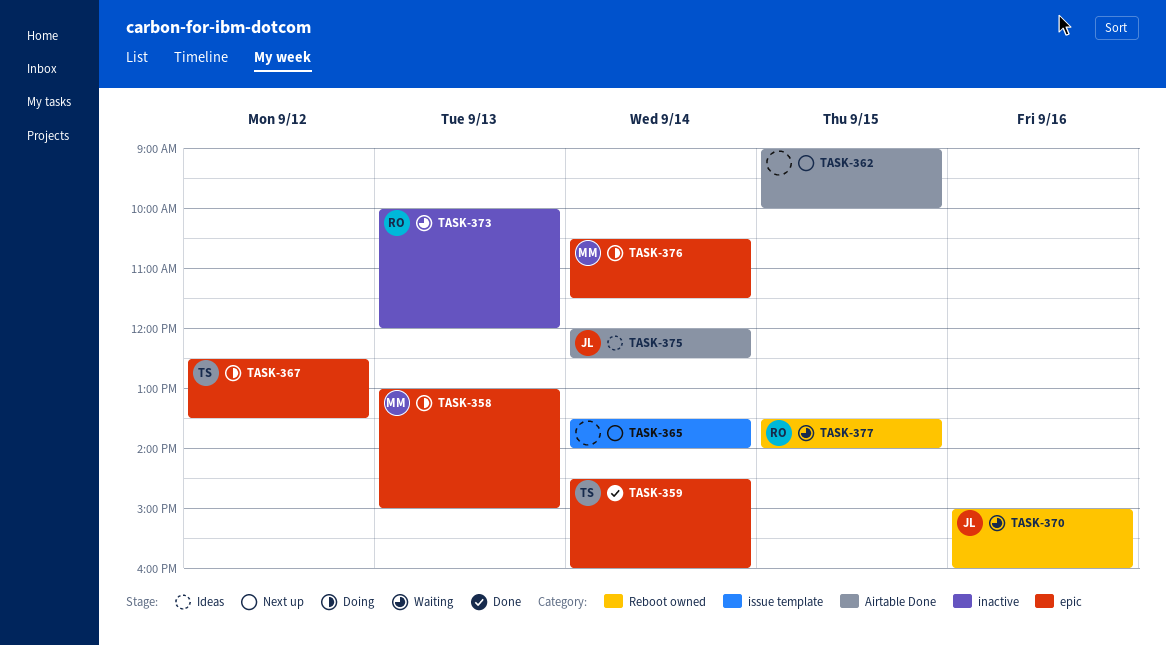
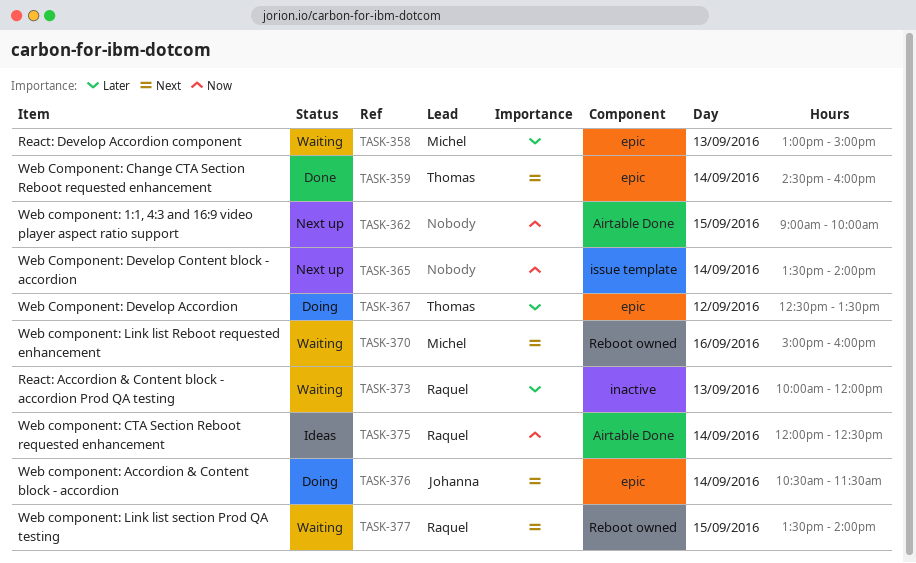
TASK-358, status: Doing -> Waiting
TASK-370, owner: Johanna -> Michel
TASK-375, owner: Johanna -> Raquel
TASK-376, owner: Michel -> Johanna

